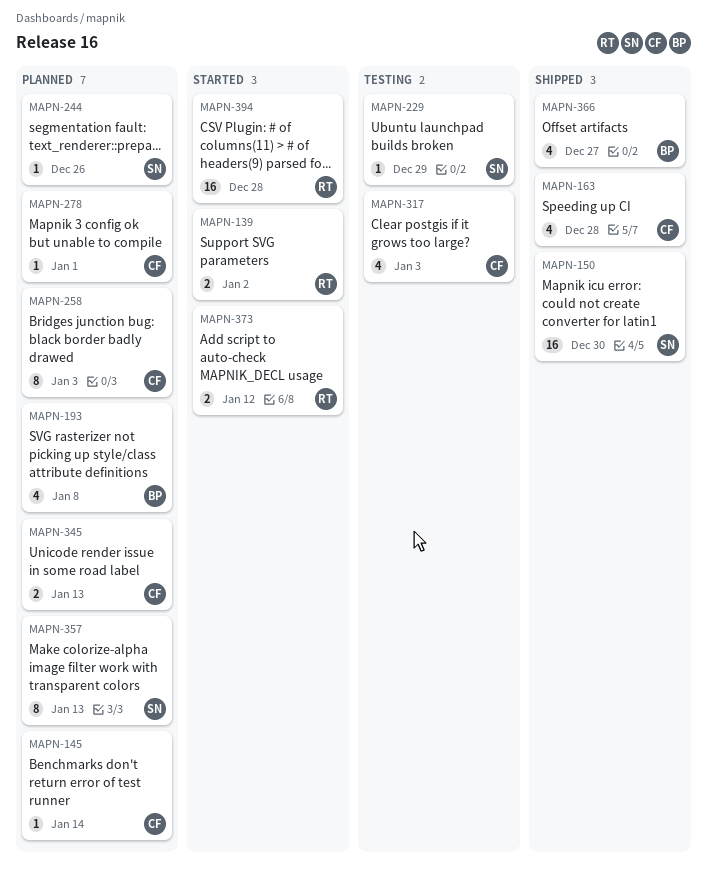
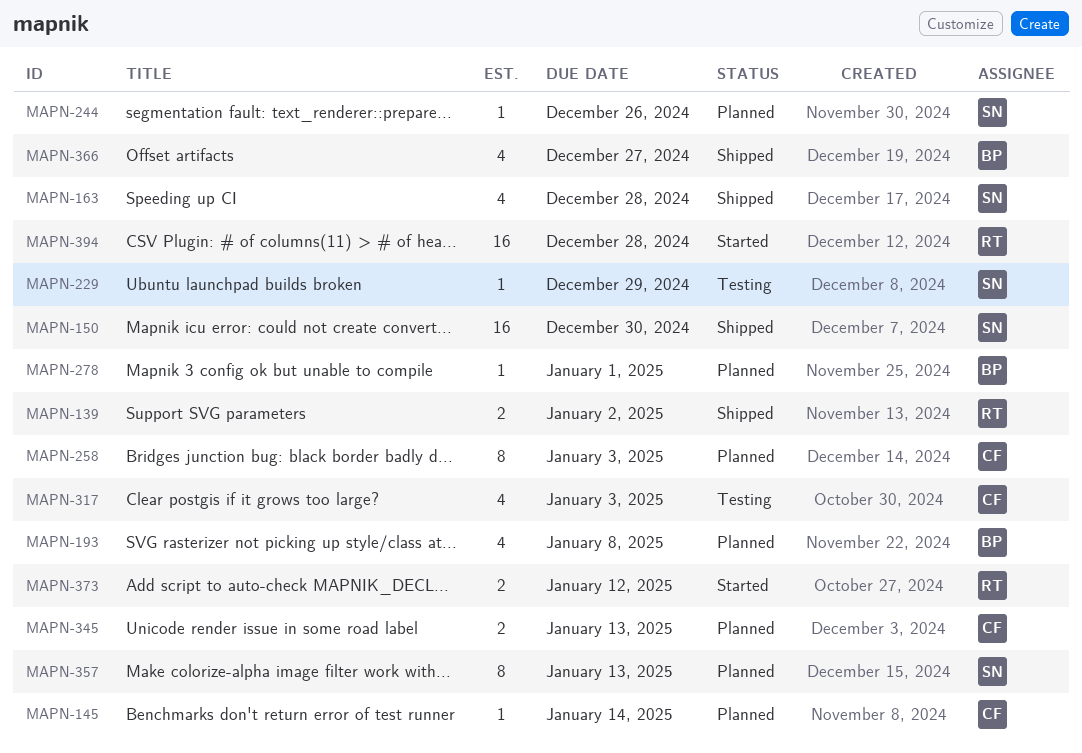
MAPN-139, status: Started -> Shipped
MAPN-163, owner: CF -> SN
MAPN-278, owner: CF -> BP

